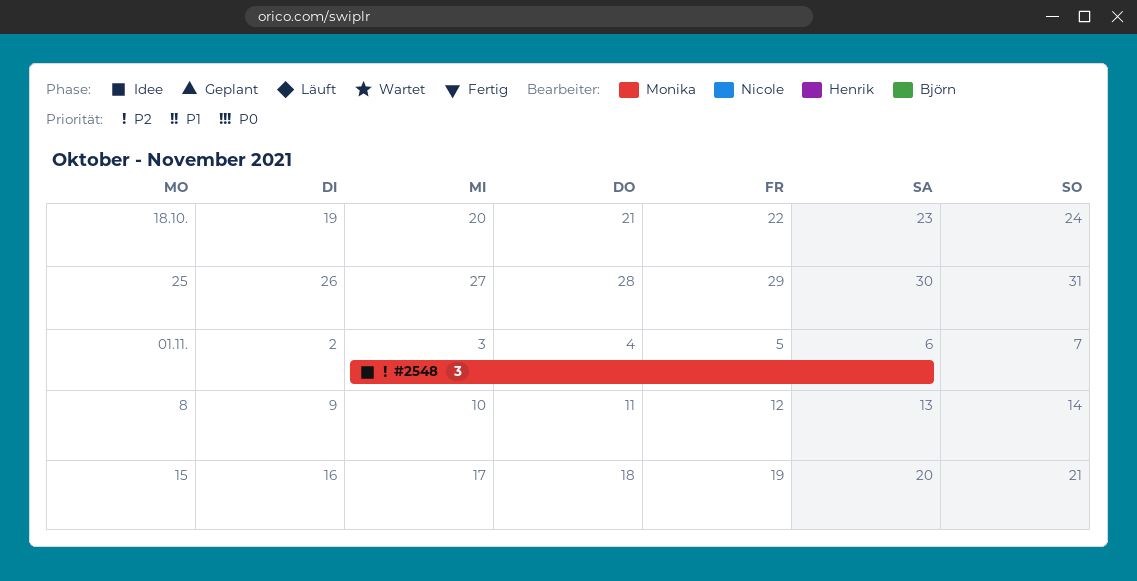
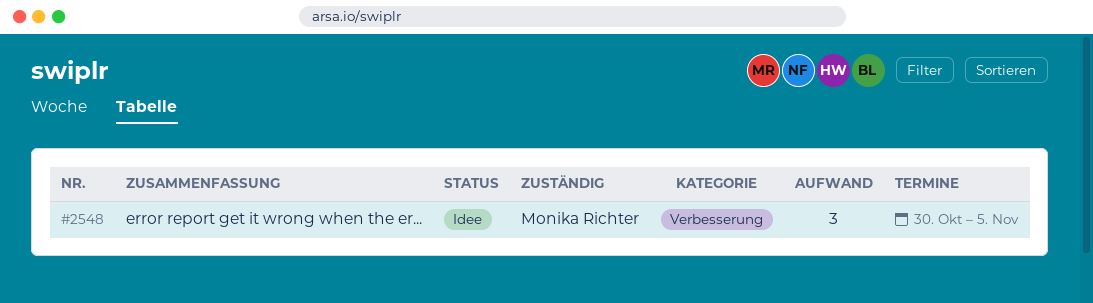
#2548, start: Nov 3 -> Oct 30
#2548, due: Nov 6 -> Nov 5

